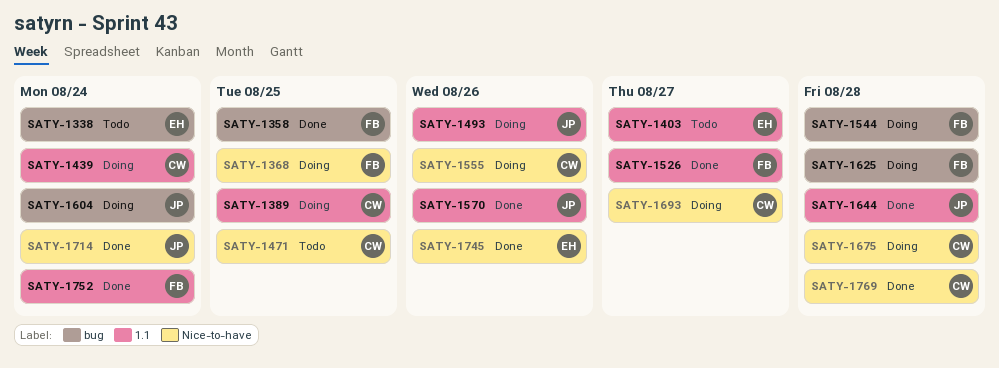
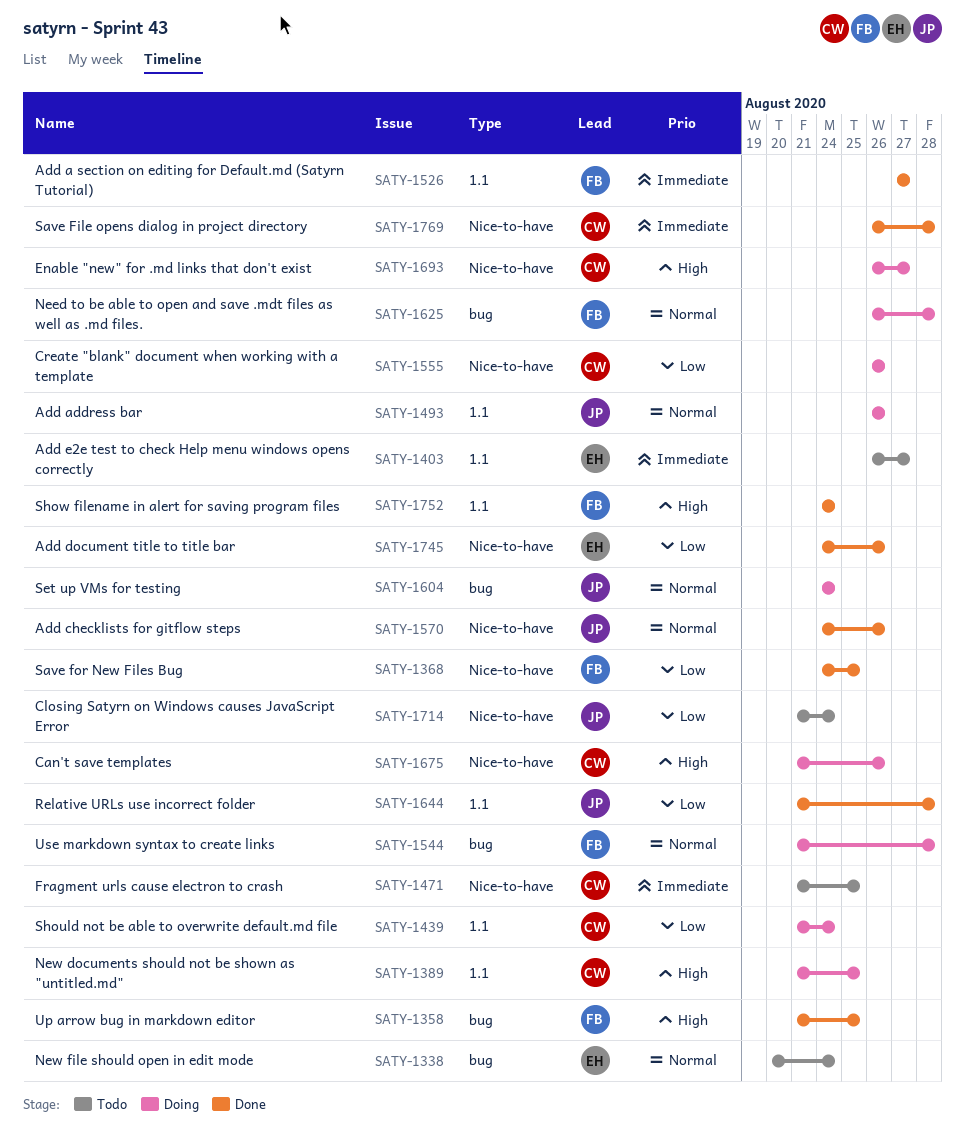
SATY-1368, status: Doing -> Done
SATY-1570, label: 1.1 -> Nice-to-have
SATY-1675, due: Aug 28 -> Aug 26
SATY-1714, status: Done -> Todo

